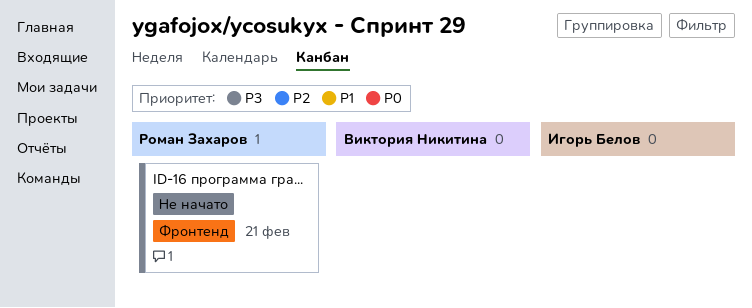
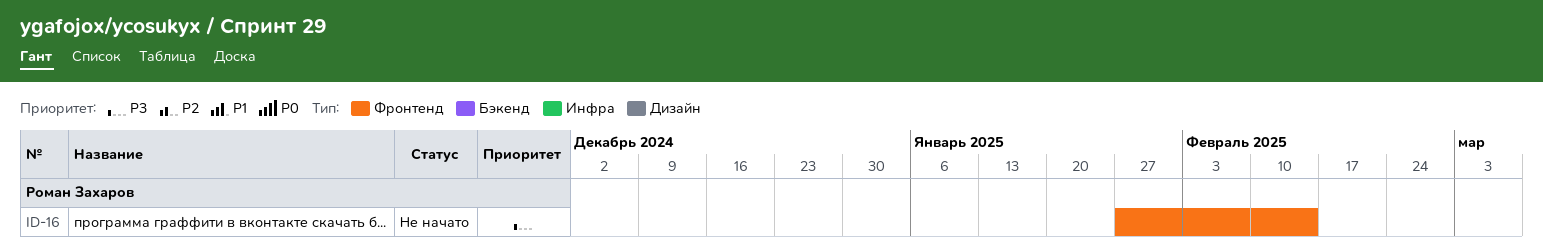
ID-16, due: Feb 21 -> Feb 14

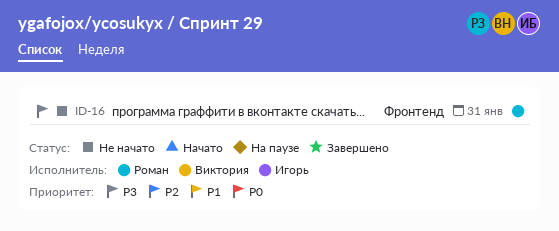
ID-16, due: Feb 14 -> Jan 31

